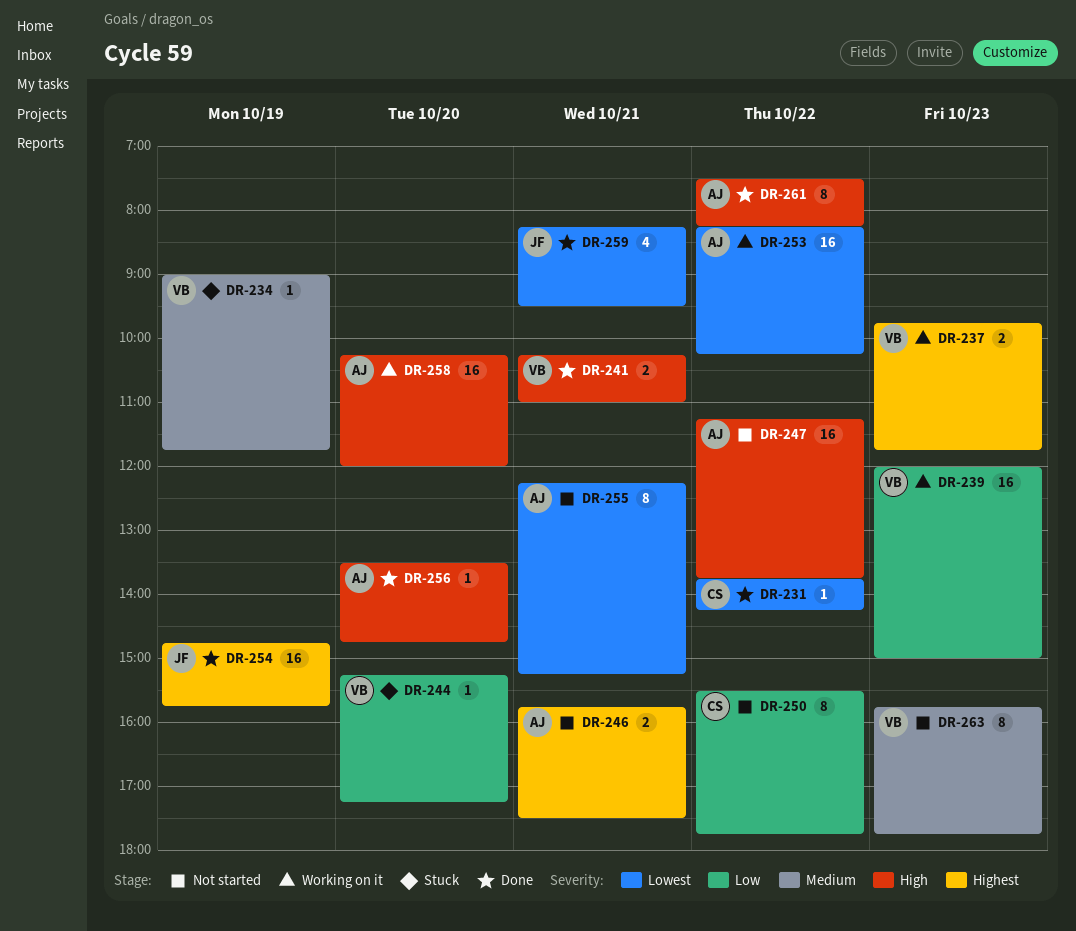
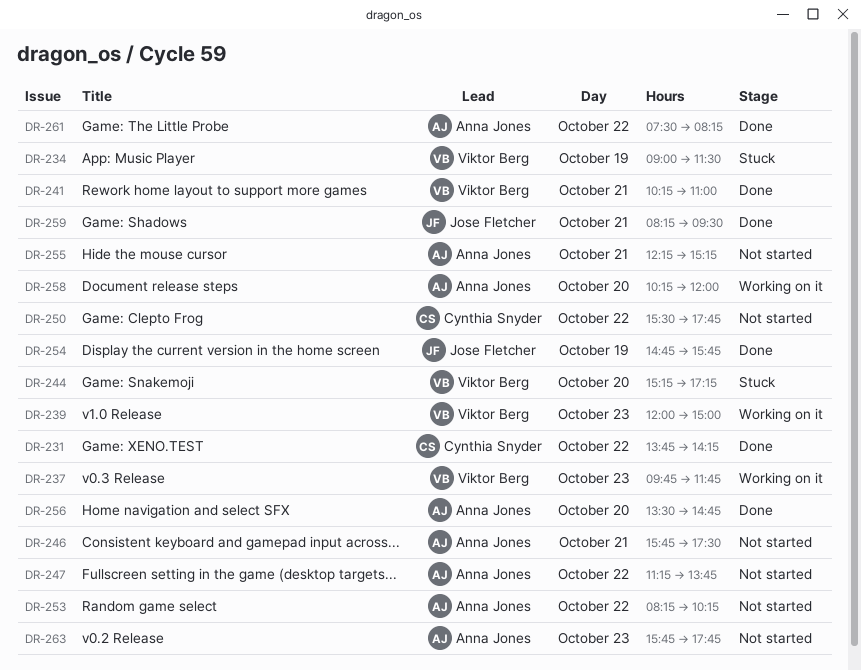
DR-234, ends: 11:45 -> 11:30
DR-253, status: Working on it -> Not started
DR-263, owner: Viktor Berg -> Anna Jones

